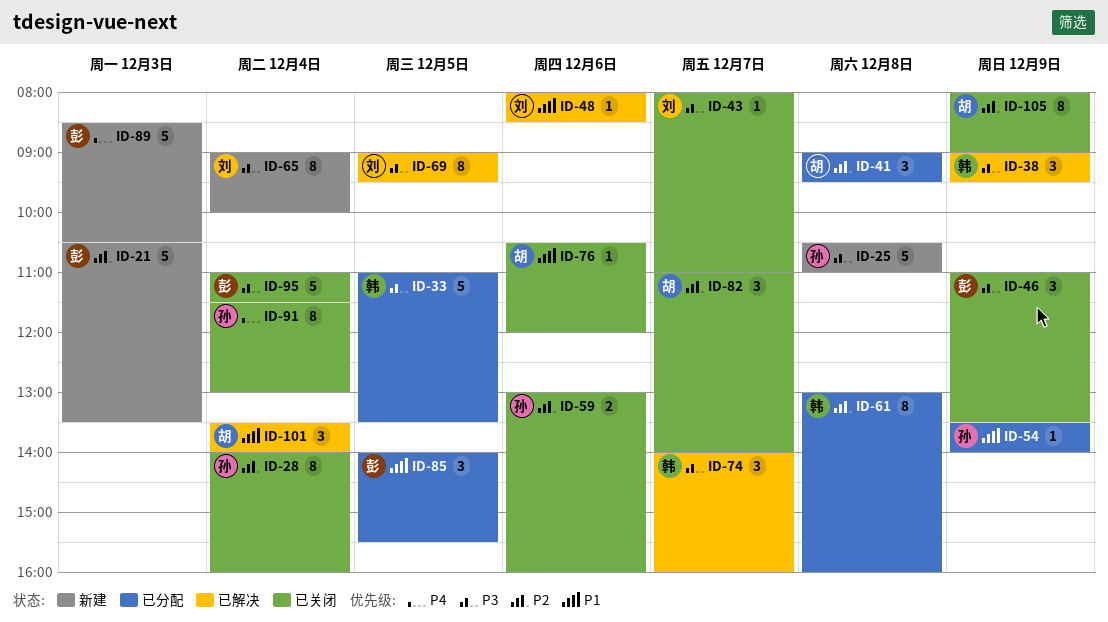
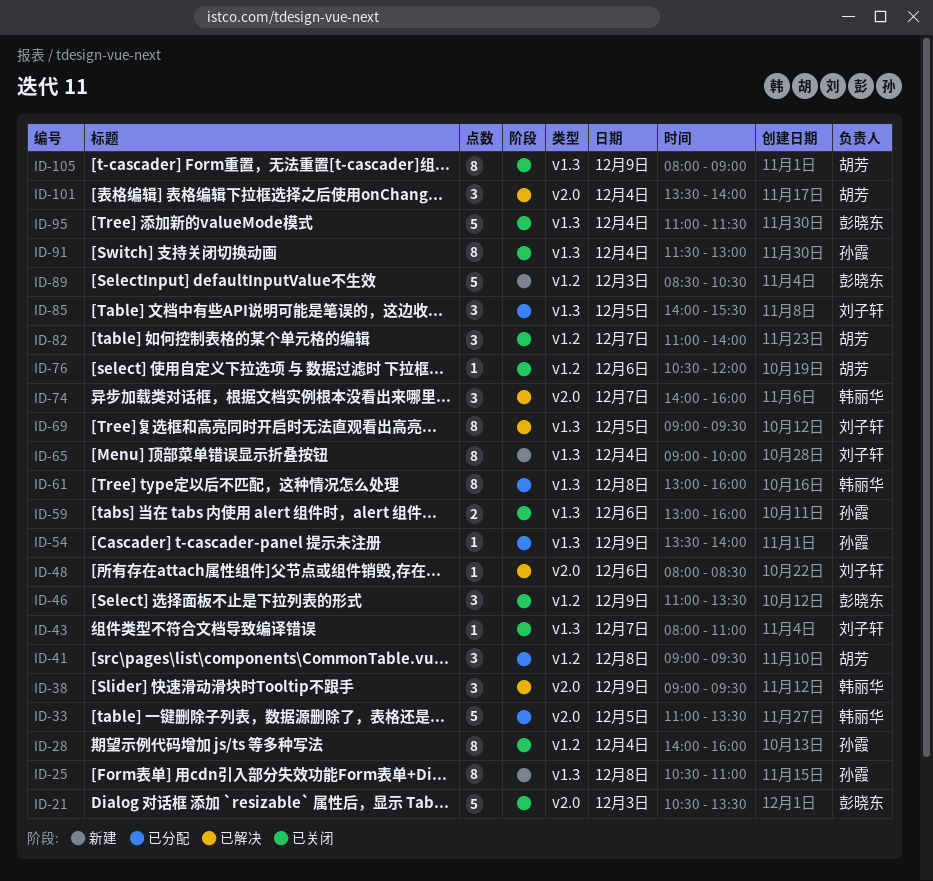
ID-21, status: 新建 -> 已关闭
ID-25, estimate: 5 -> 8
ID-85, owner: 彭晓东 -> 刘子轩

